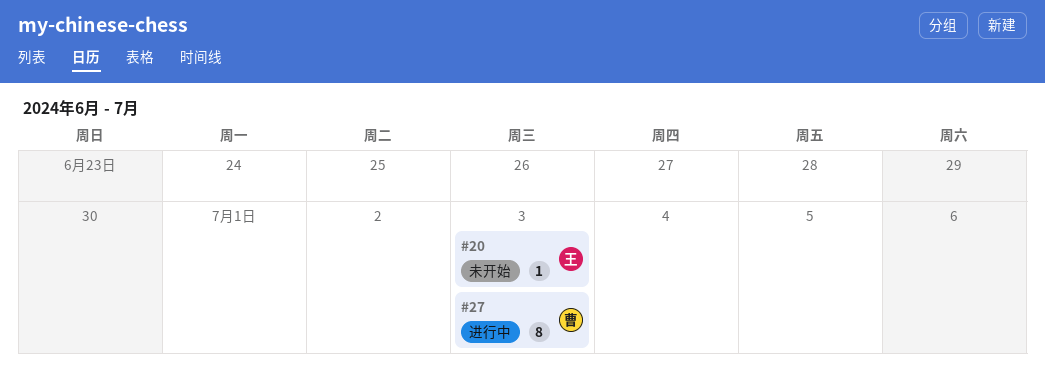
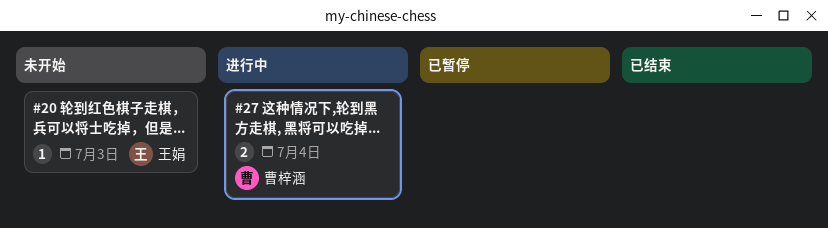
#27, estimate: 8 -> 2
#27, due: Jul 3 -> Jul 4

